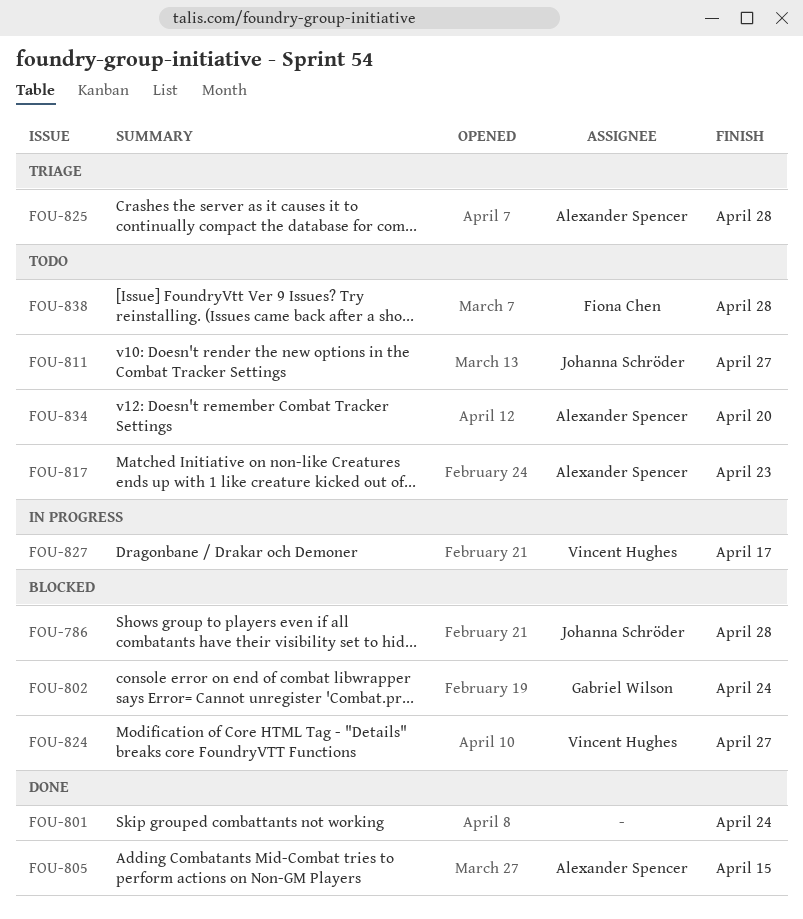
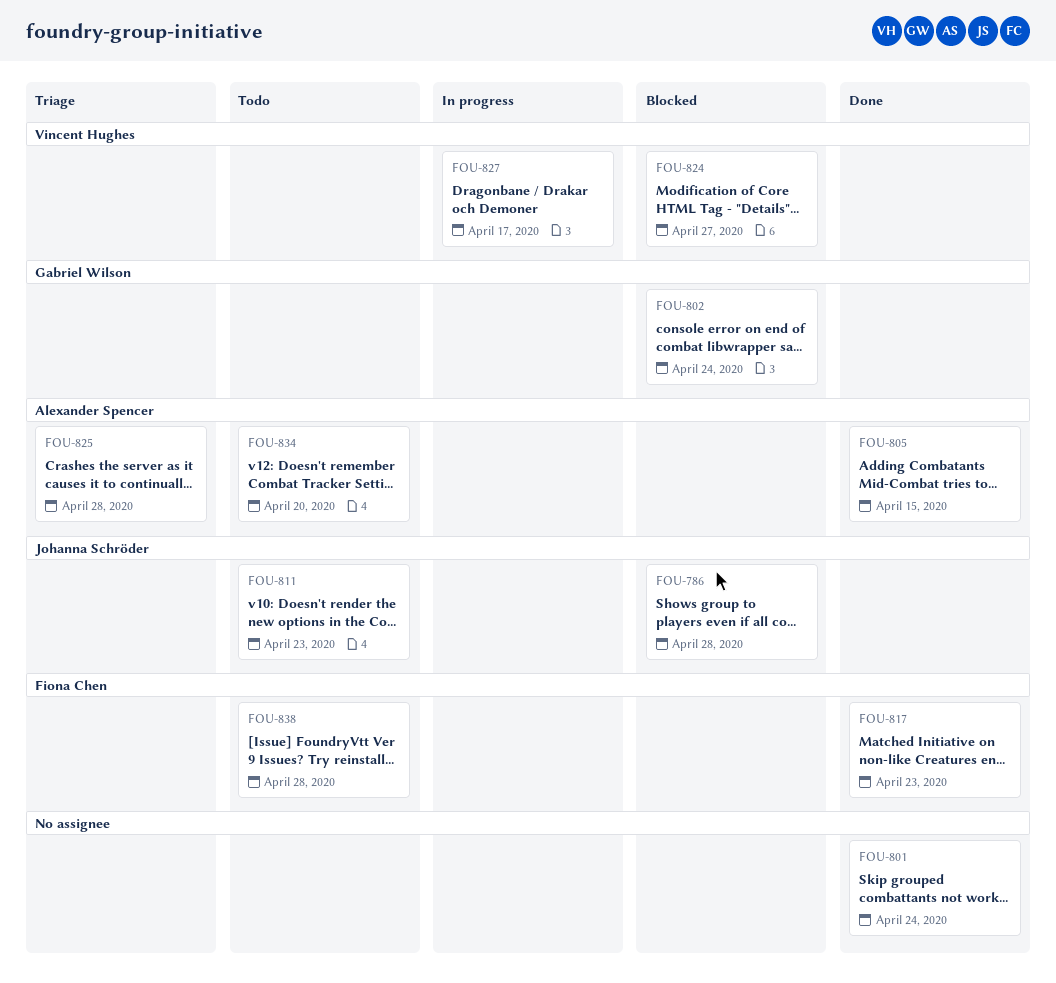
FOU-811, due: Apr 27 -> Apr 23
FOU-817, status: Todo -> Done
FOU-817, owner: Alexander Spencer -> Fiona Chen

